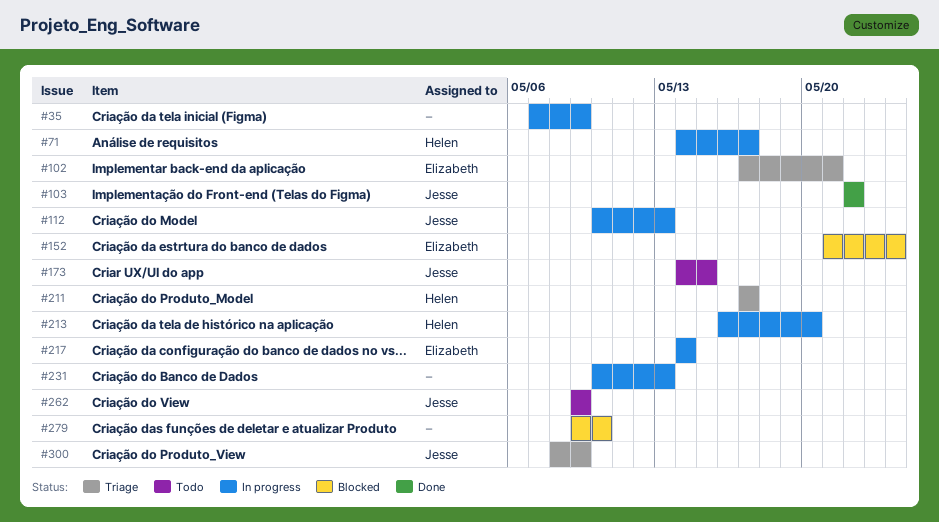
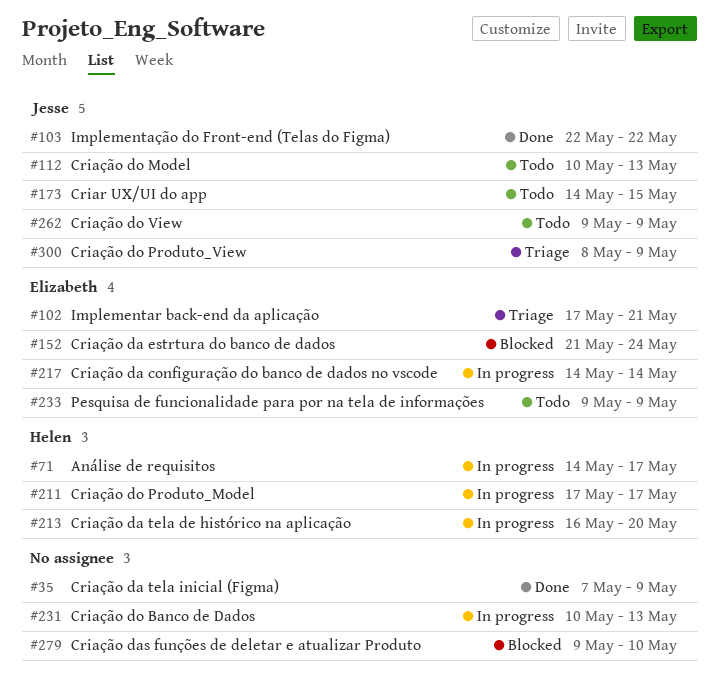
#35, status: In progress -> Done
#112, status: In progress -> Todo
#211, status: Triage -> In progress
#233: none -> present

